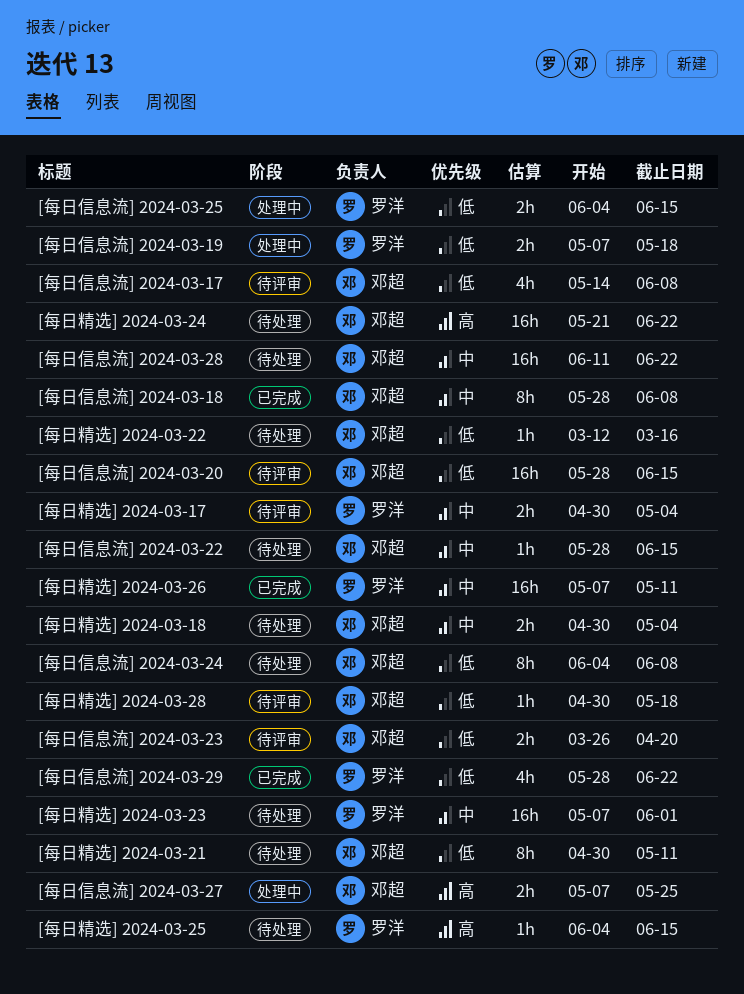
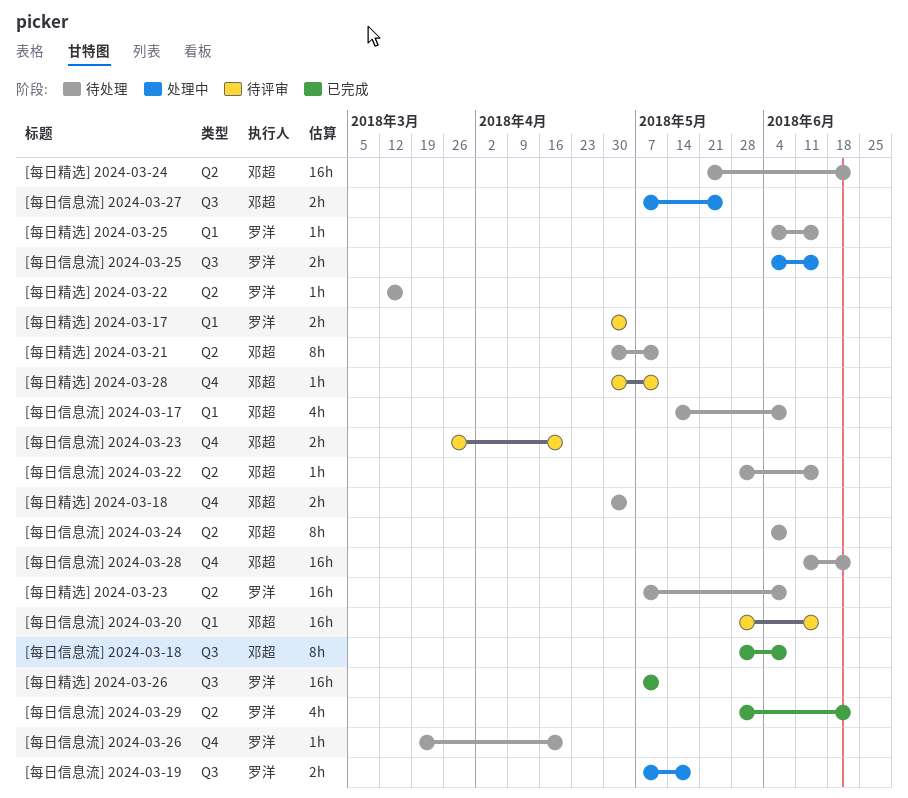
[每日信息流] 2024-03-17, status: 待评审 -> 待处理
[每日信息流] 2024-03-26: none -> present
[每日精选] 2024-03-22, owner: 邓超 -> 罗洋
[每日精选] 2024-03-23, due: Jun 1 -> Jun 8
[每日精选] 2024-03-28, due: May 18 -> May 11

